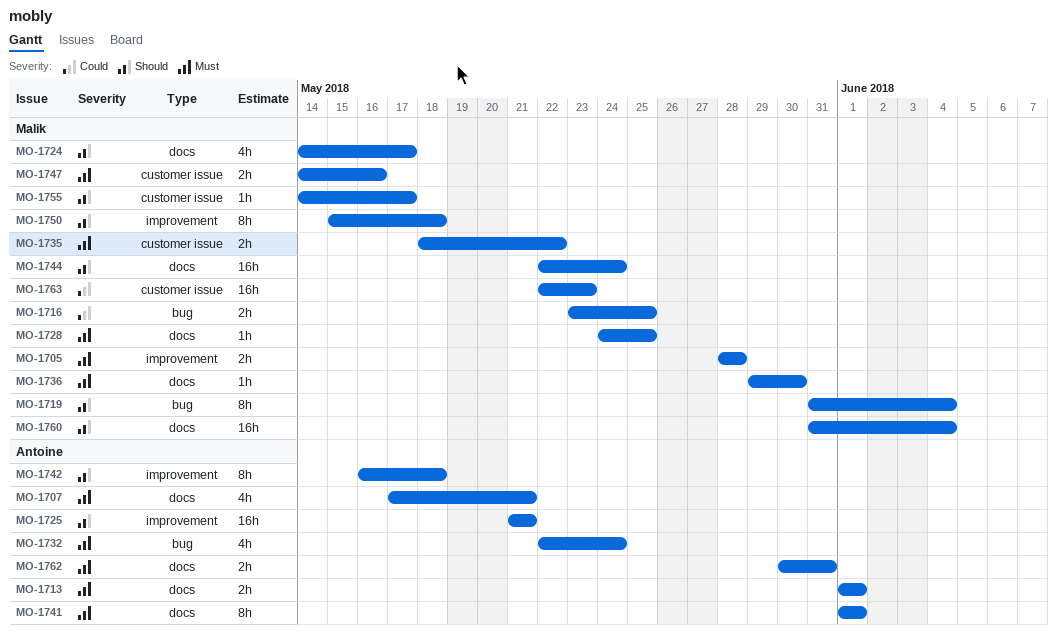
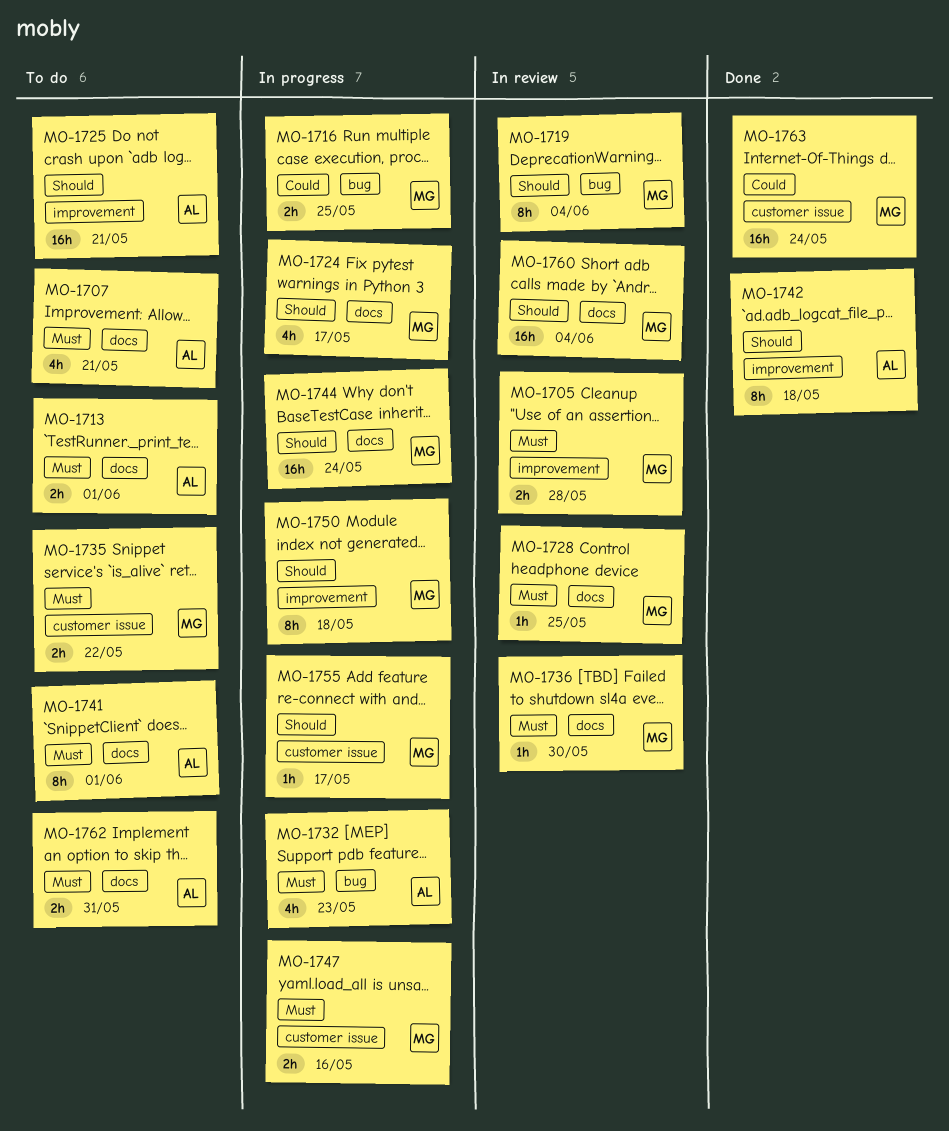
MO-1732, due: May 24 -> May 23
MO-1763, due: May 23 -> May 24

